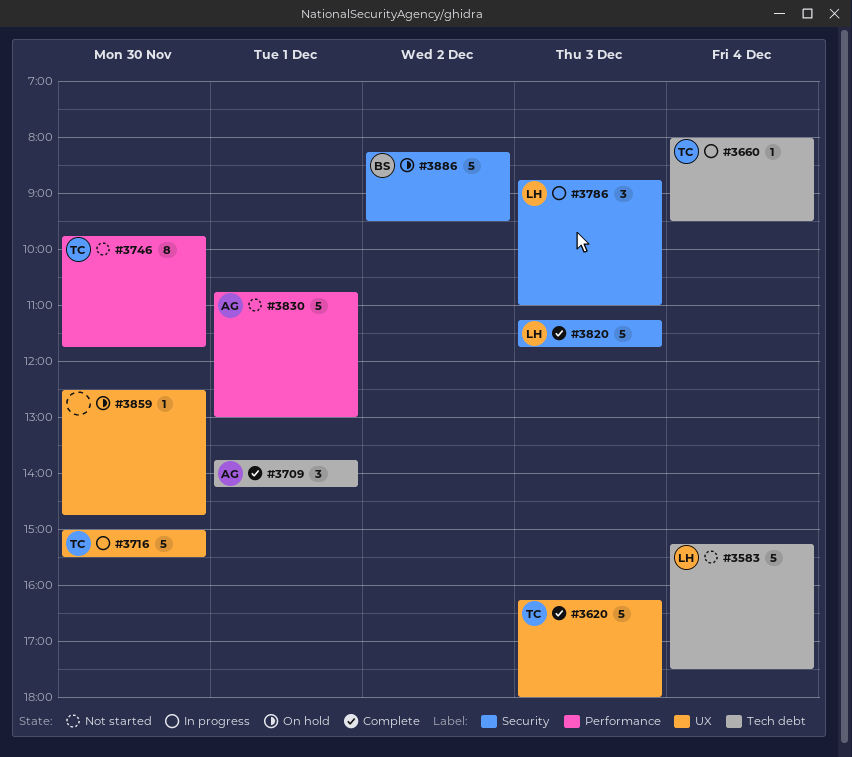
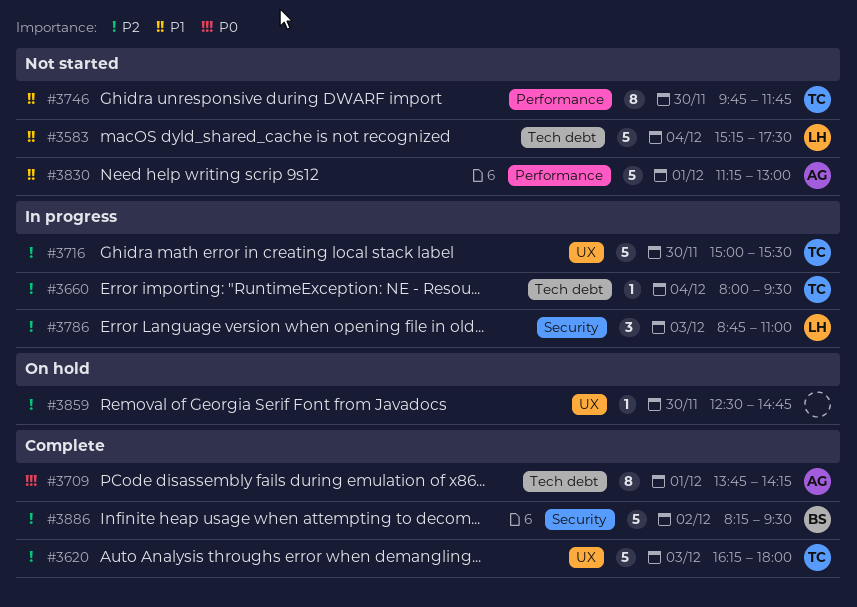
#3709, estimate: 3 -> 8
#3820: present -> none
#3830, begins: 10:45 -> 11:15
#3886, status: On hold -> Complete

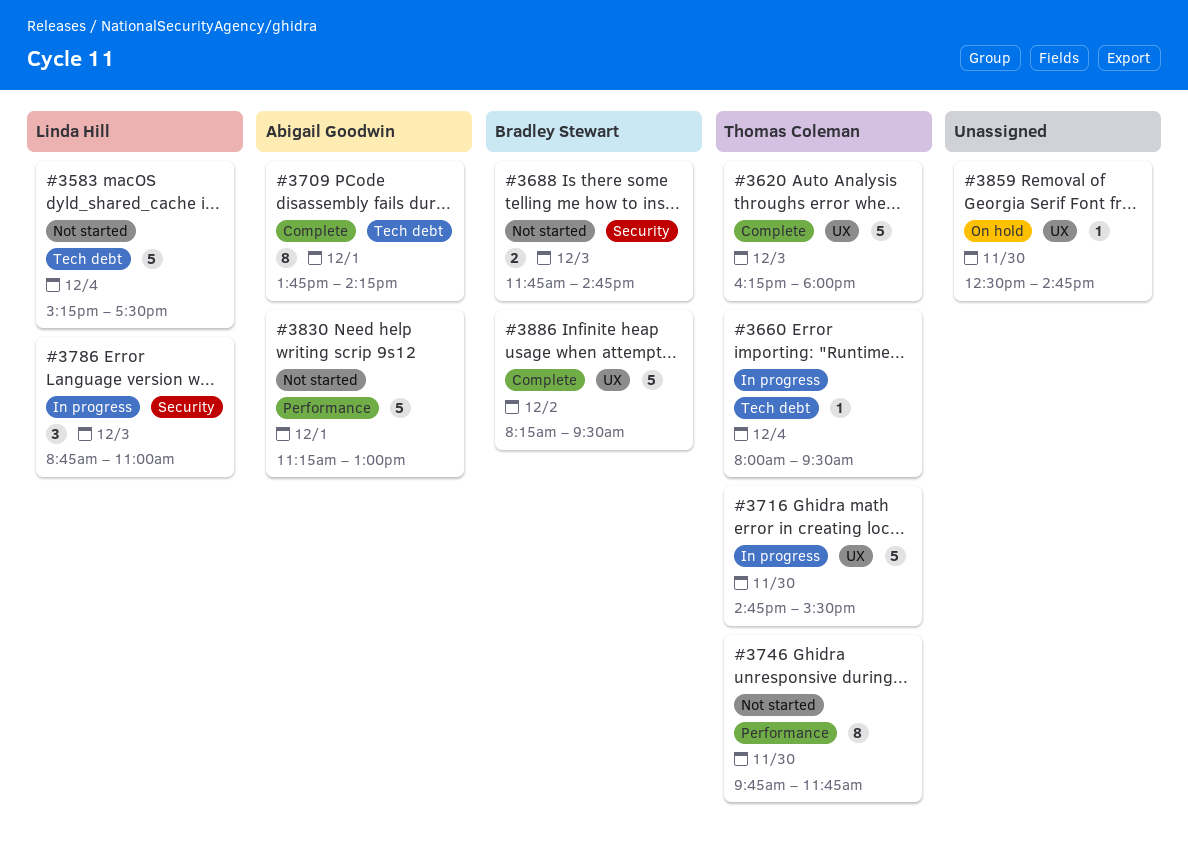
#3688: none -> present
#3716, begins: 15:00 -> 14:45
#3886, label: Security -> UX

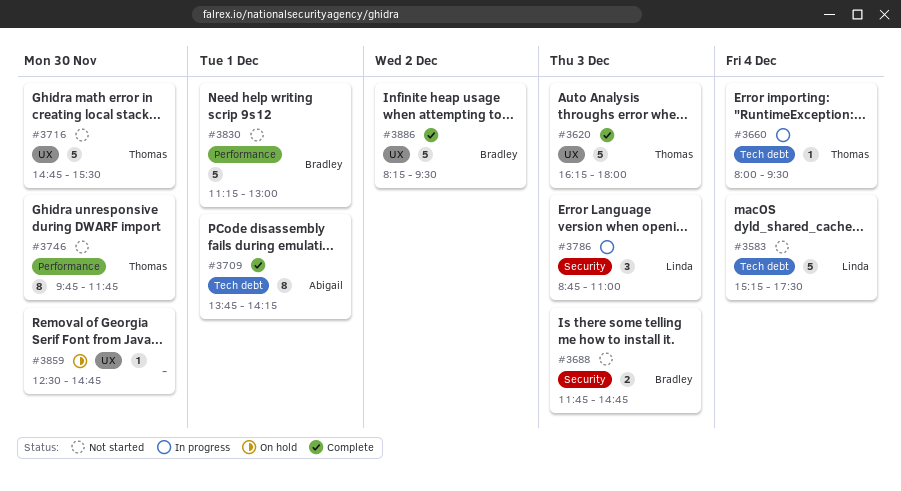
#3716, status: In progress -> Not started
#3830, owner: Abigail Goodwin -> Bradley Stewart

